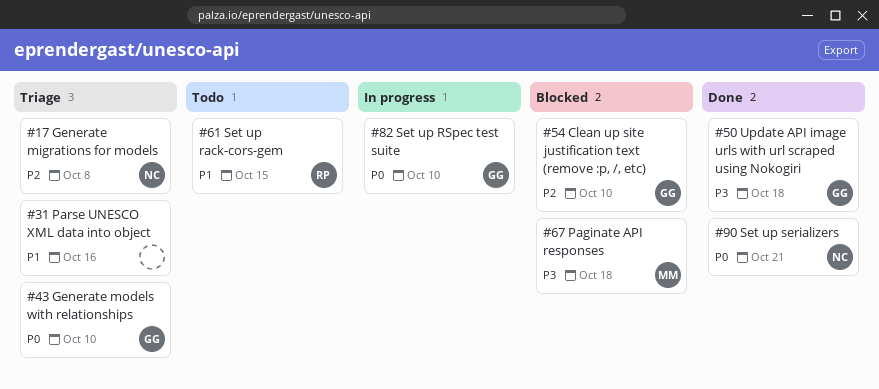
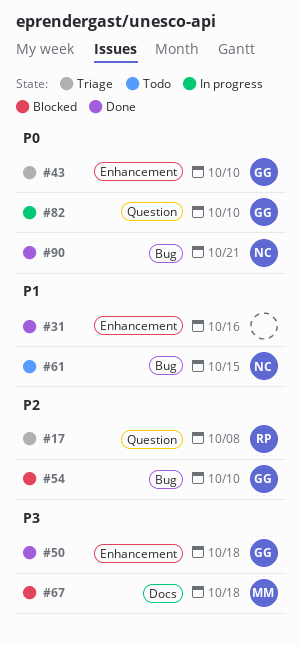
#17, owner: NC -> RP
#31, status: Triage -> Done
#61, owner: RP -> NC

